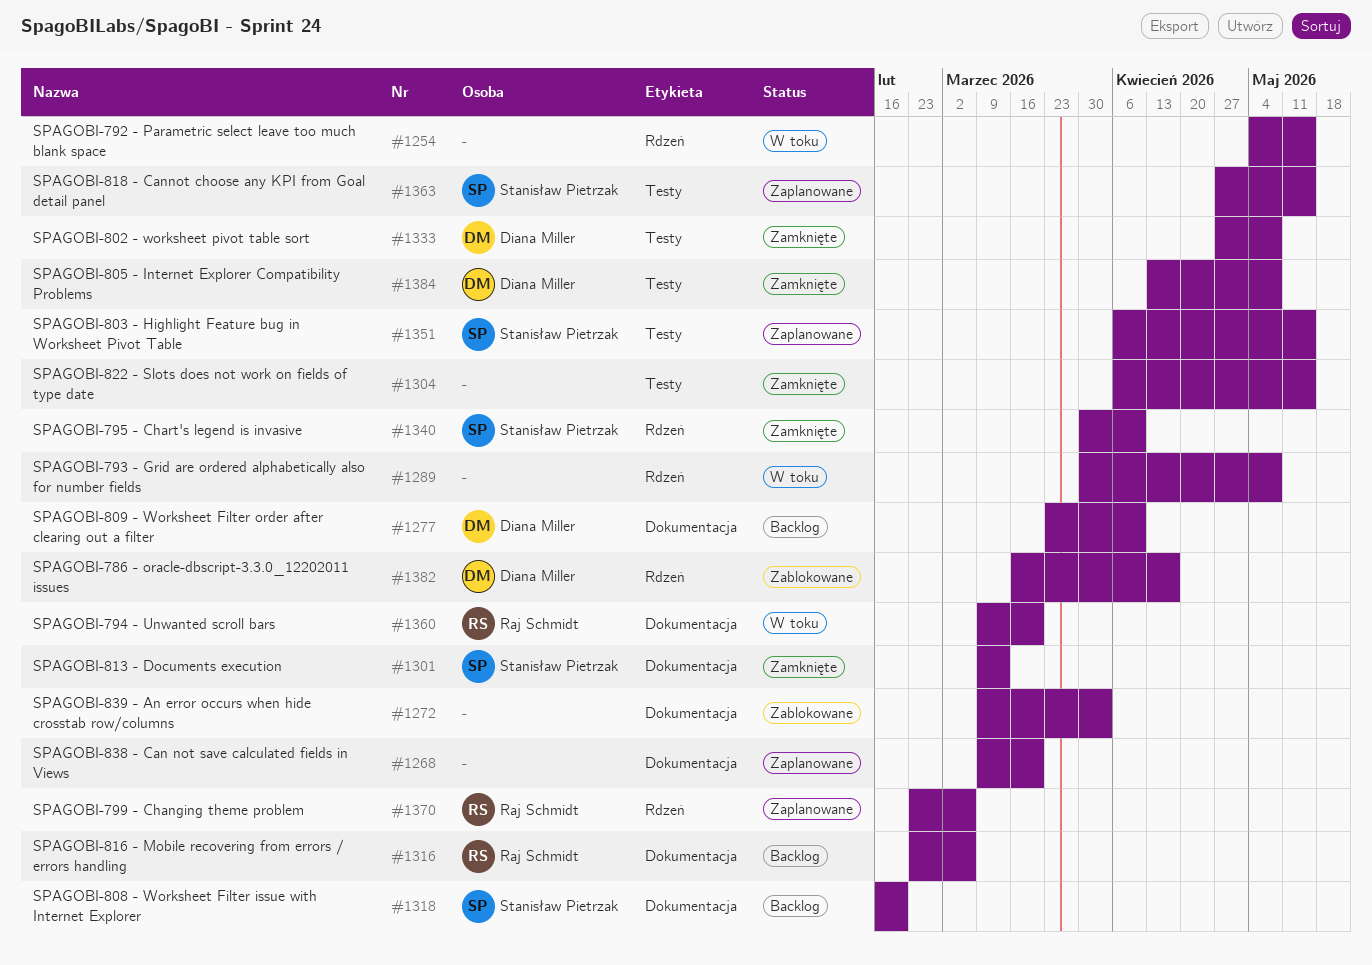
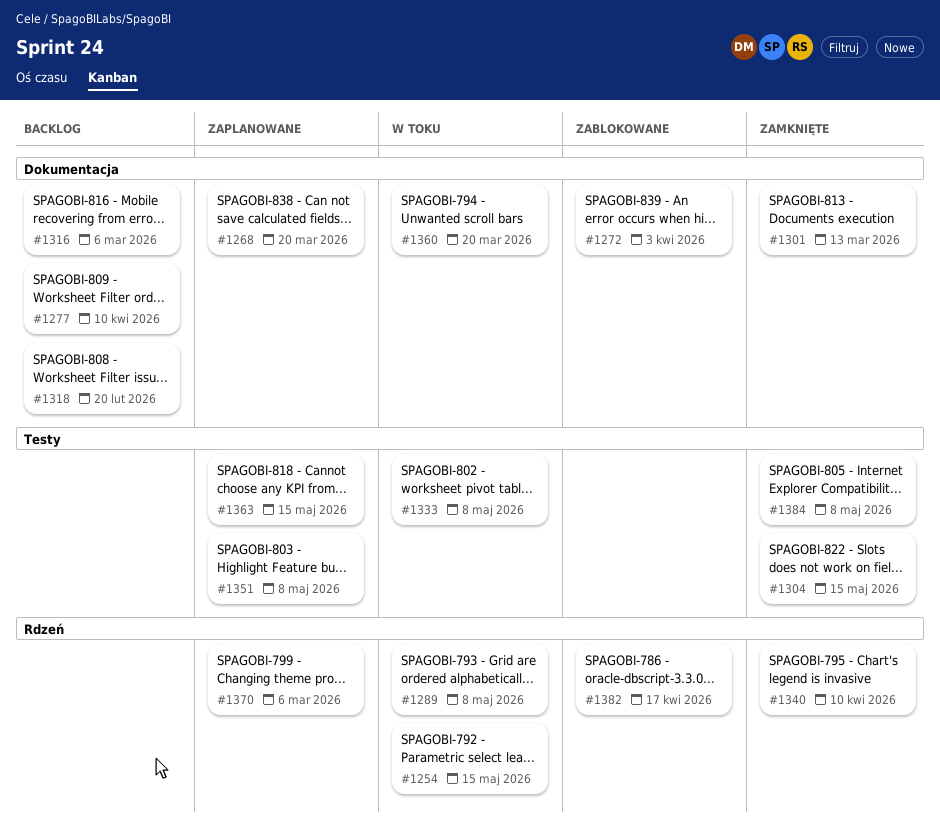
#1333, status: Zamknięte -> W toku
#1351, due: May 15 -> May 8

